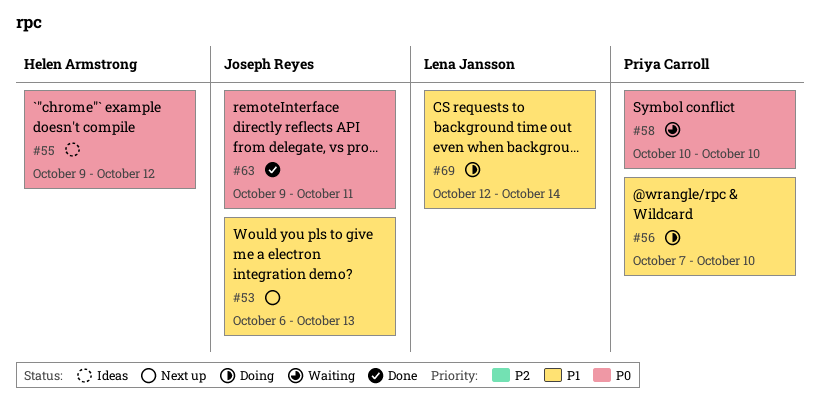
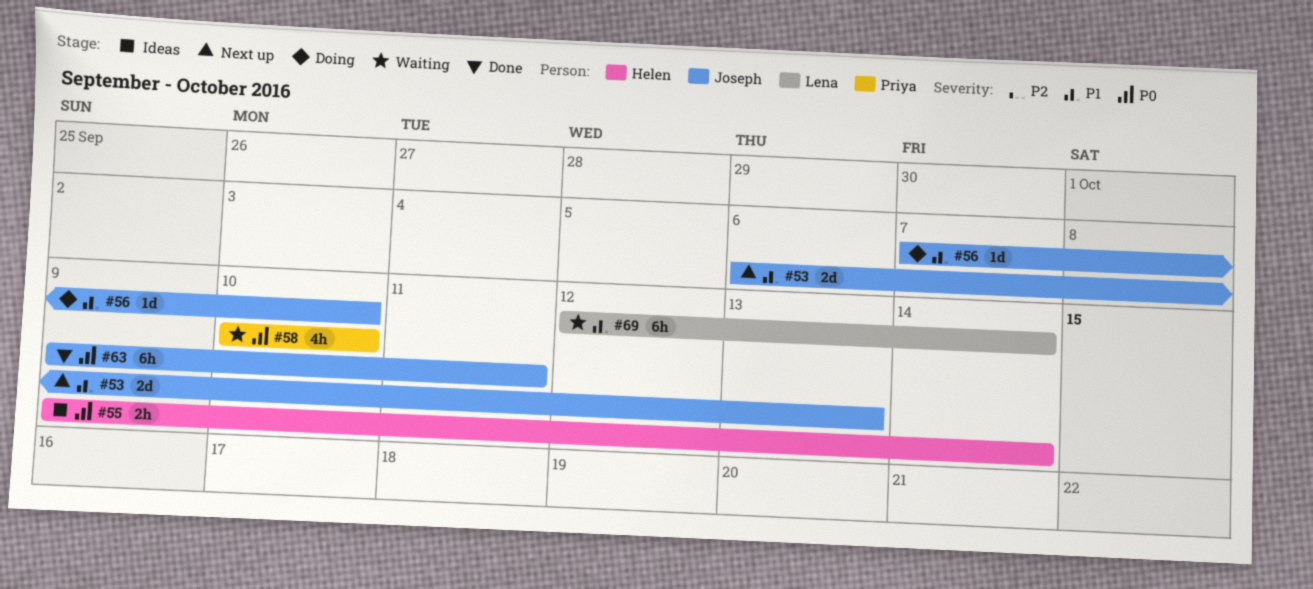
#55, due: Oct 12 -> Oct 14
#56, owner: Priya Carroll -> Joseph Reyes
#69, status: Doing -> Waiting

